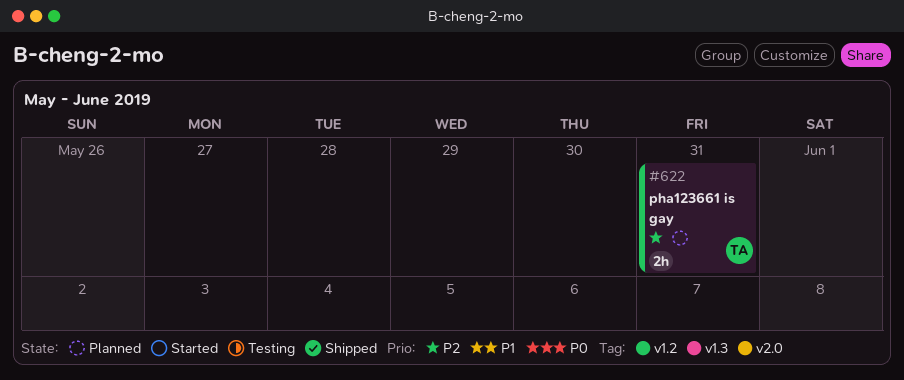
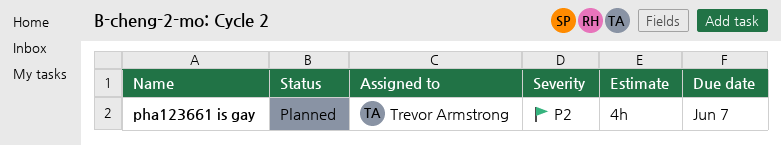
pha123661 is gay, estimate: 2h -> 4h
pha123661 is gay, due: May 31 -> Jun 7

